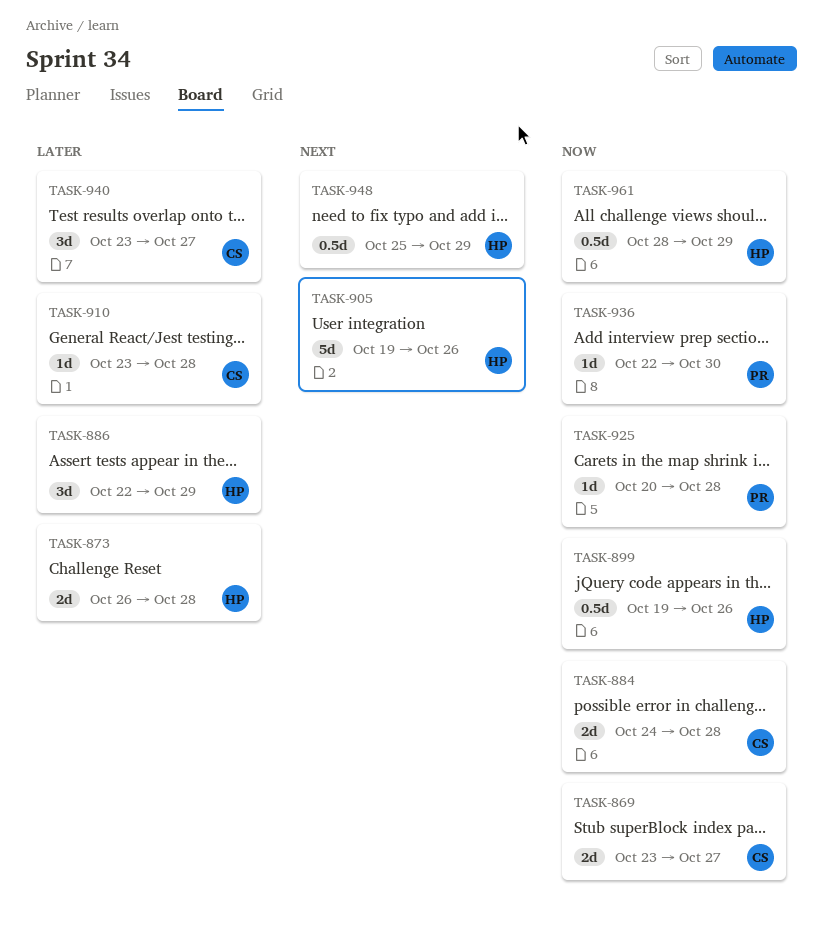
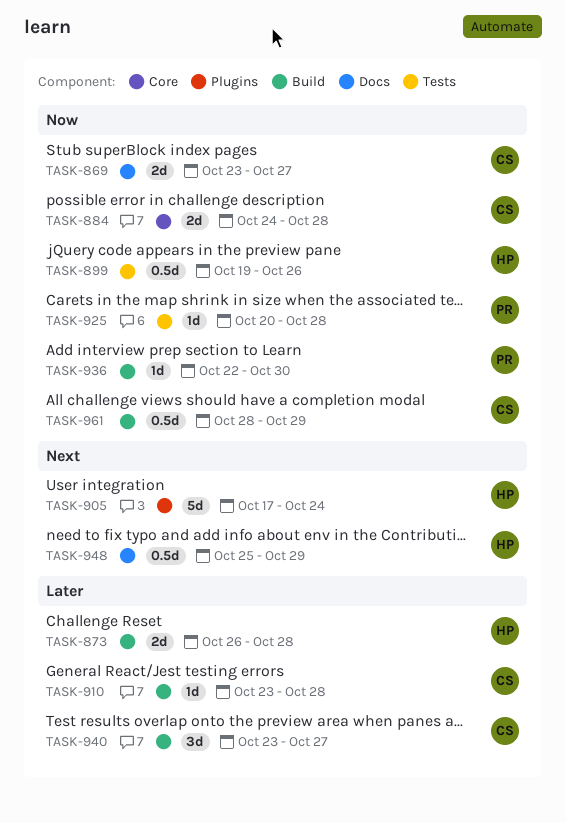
TASK-886: present -> none
TASK-905, start: Oct 19 -> Oct 17
TASK-905, due: Oct 26 -> Oct 24
TASK-961, owner: HP -> CS

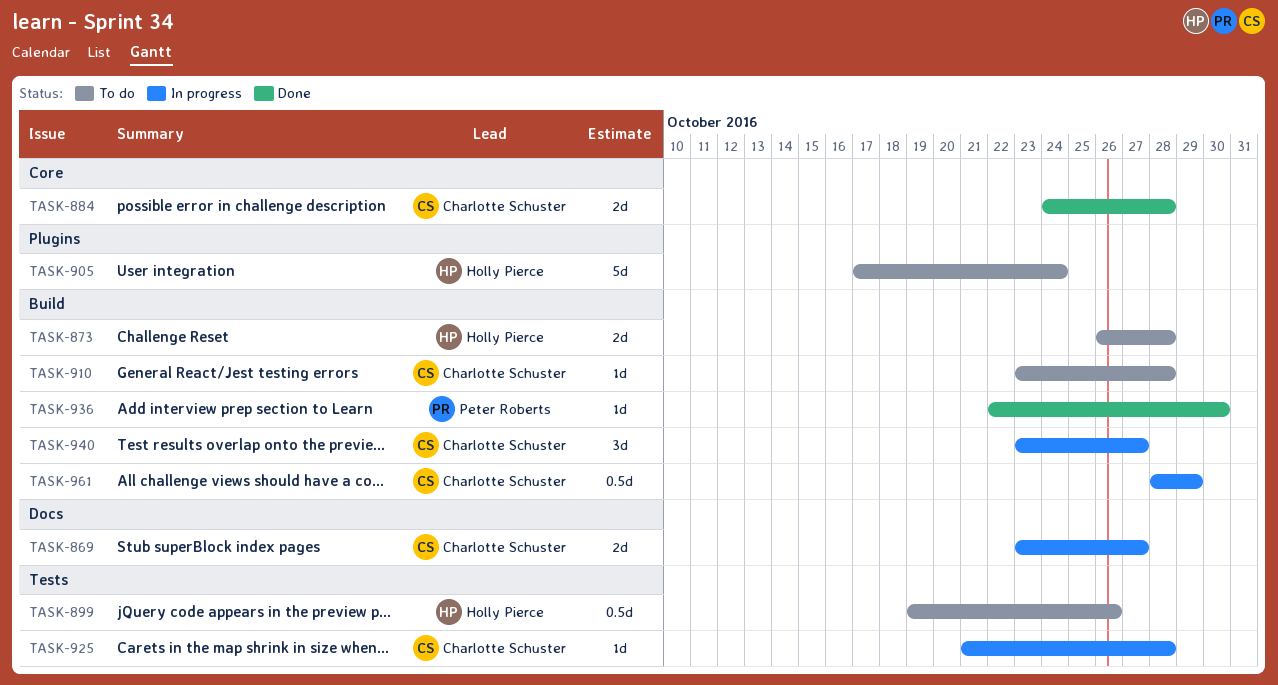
TASK-925, owner: Peter Roberts -> Charlotte Schuster
TASK-925, start: Oct 20 -> Oct 21
TASK-948: present -> none

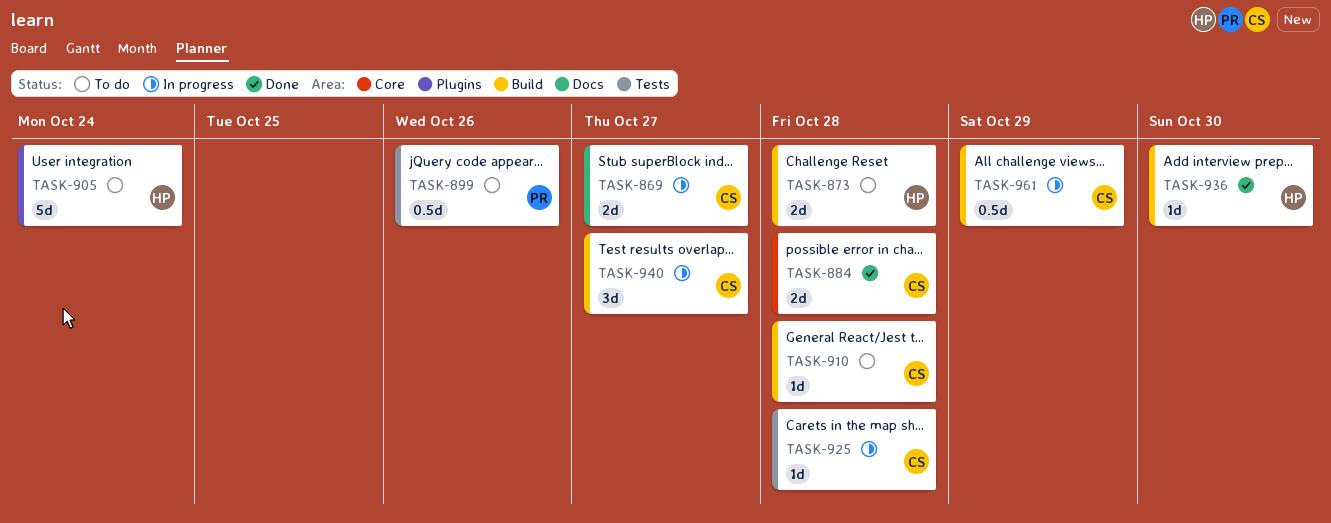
TASK-899, owner: Holly Pierce -> Peter Roberts
TASK-936, owner: Peter Roberts -> Holly Pierce

